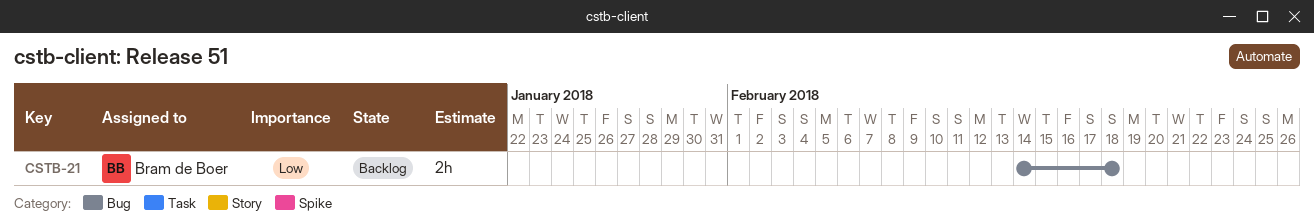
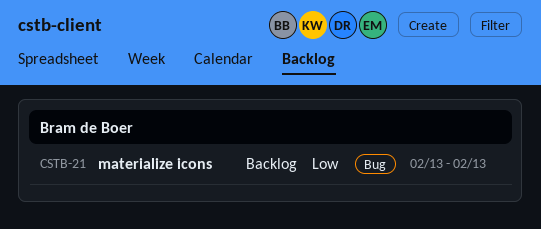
CSTB-21, start: Feb 14 -> Feb 13
CSTB-21, due: Feb 18 -> Feb 13

